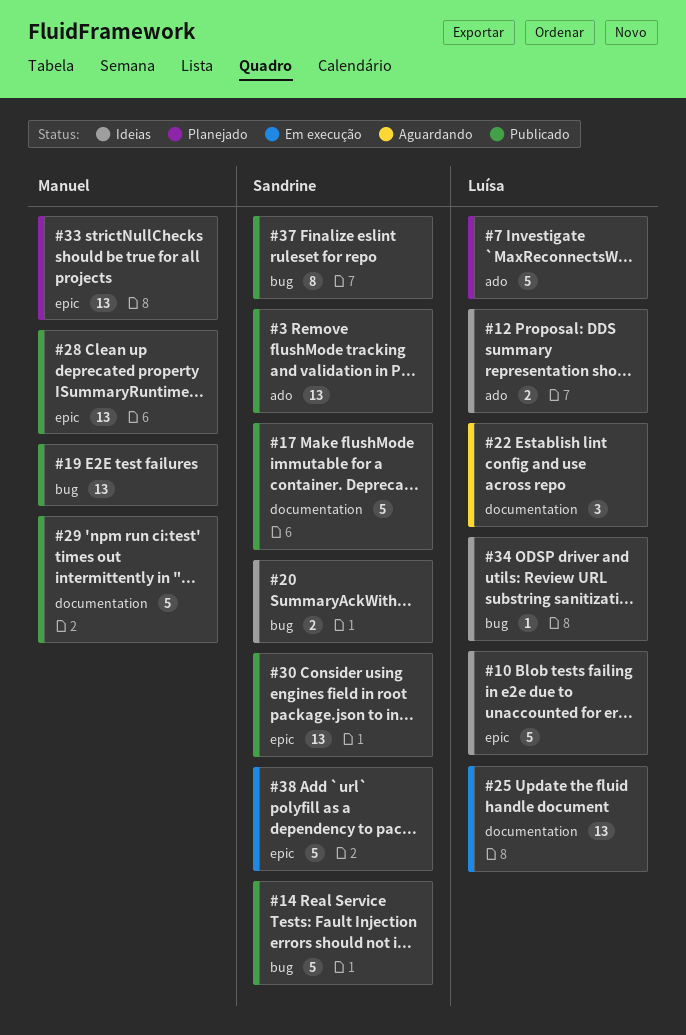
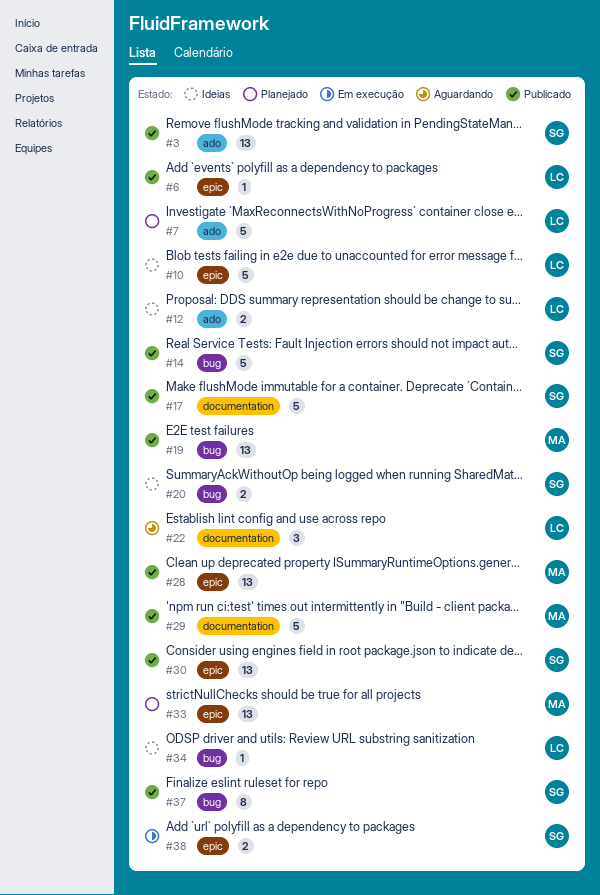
#6: none -> present
#25: present -> none
#38, estimate: 5 -> 2

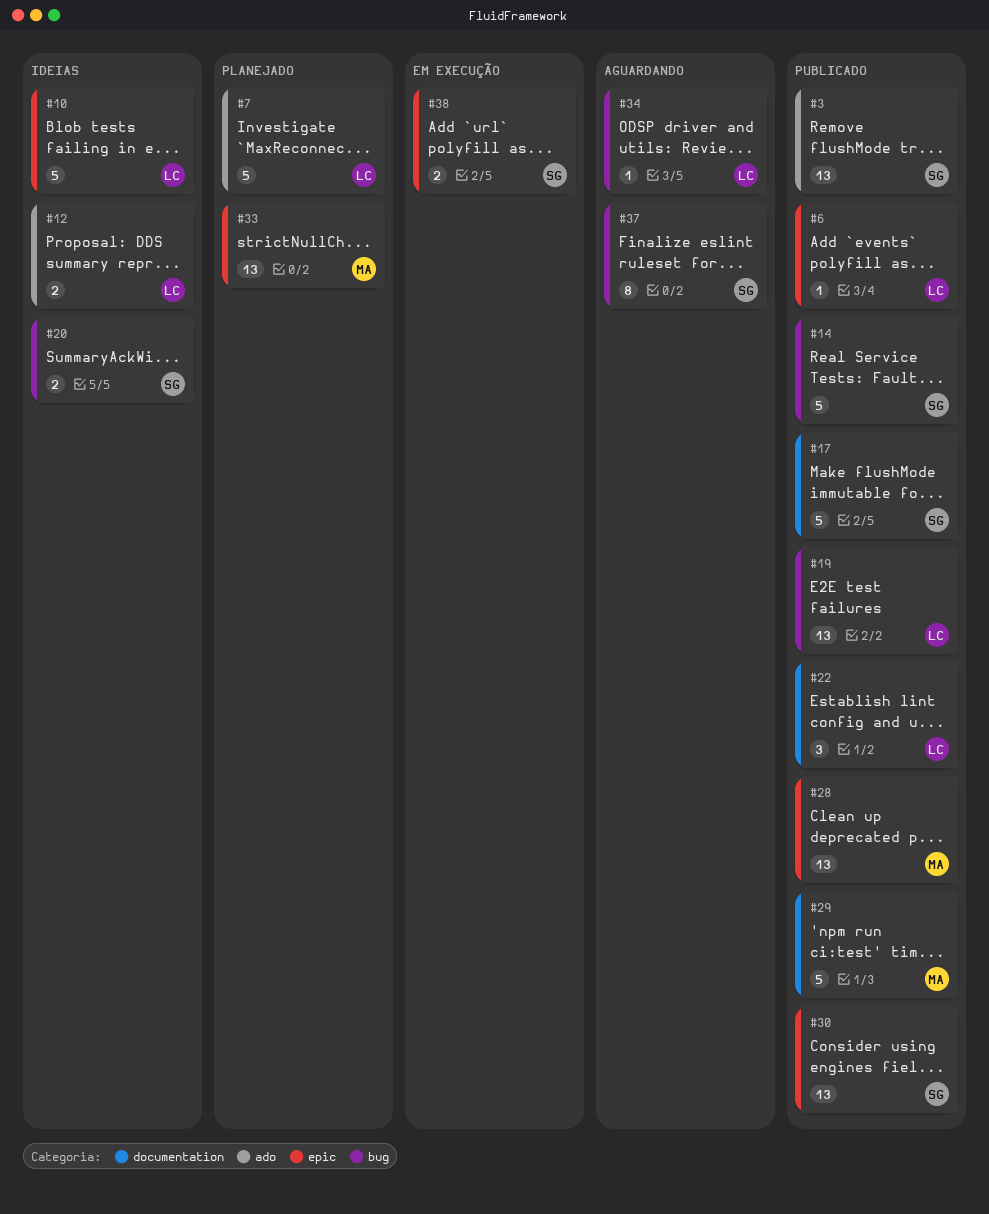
#19, owner: MA -> LC
#22, status: Aguardando -> Publicado
#34, status: Ideias -> Aguardando
#37, status: Publicado -> Aguardando

